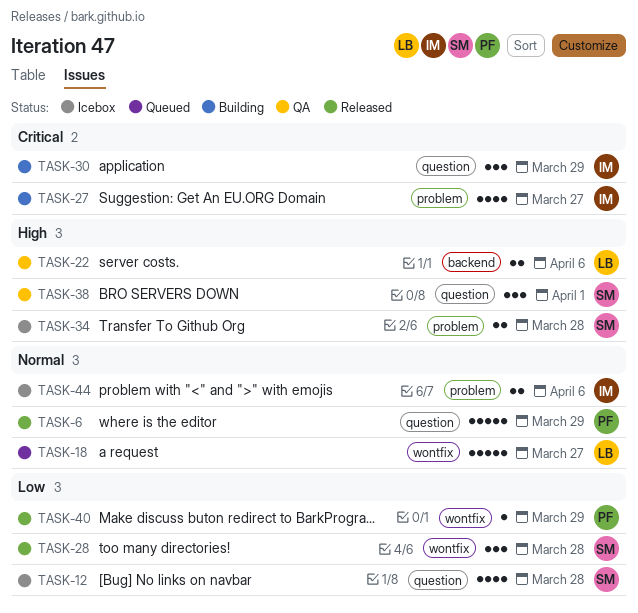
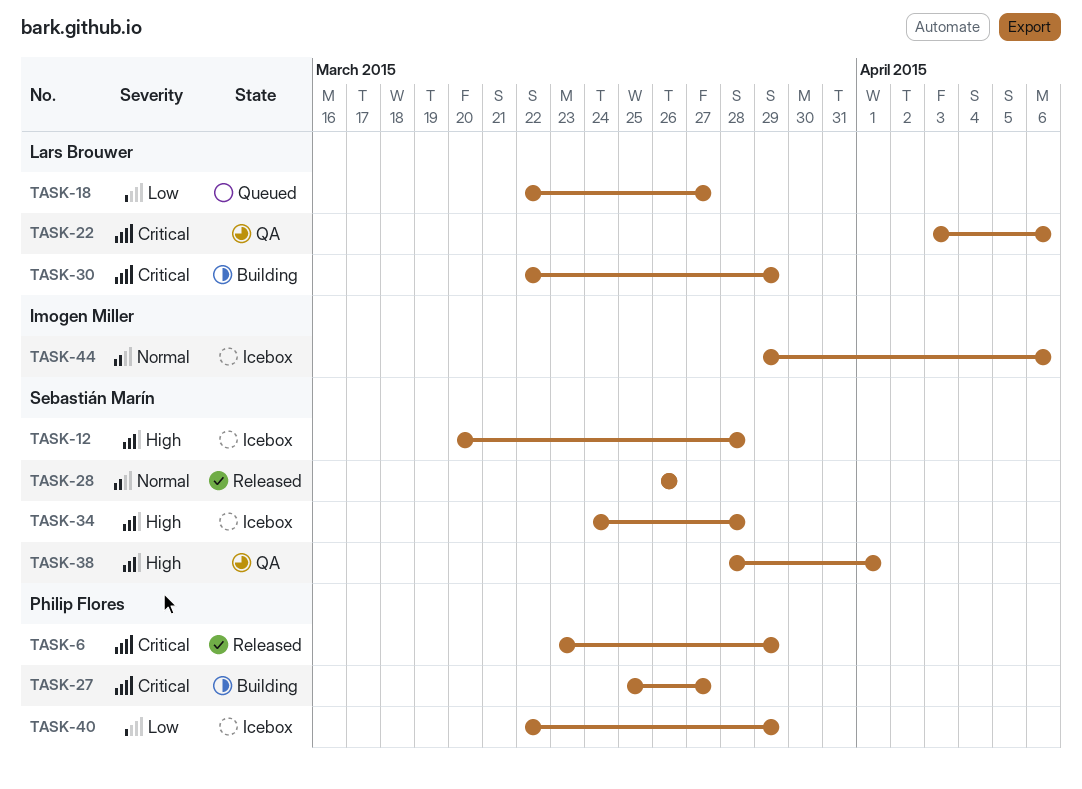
TASK-6, priority: Normal -> Critical
TASK-12, priority: Low -> High
TASK-18, priority: Normal -> Low
TASK-22, priority: High -> Critical
TASK-27, owner: Imogen Miller -> Philip Flores
TASK-28, priority: Low -> Normal
TASK-28, due: Mar 28 -> Mar 26
TASK-30, owner: Imogen Miller -> Lars Brouwer
TASK-40, status: Released -> Icebox

